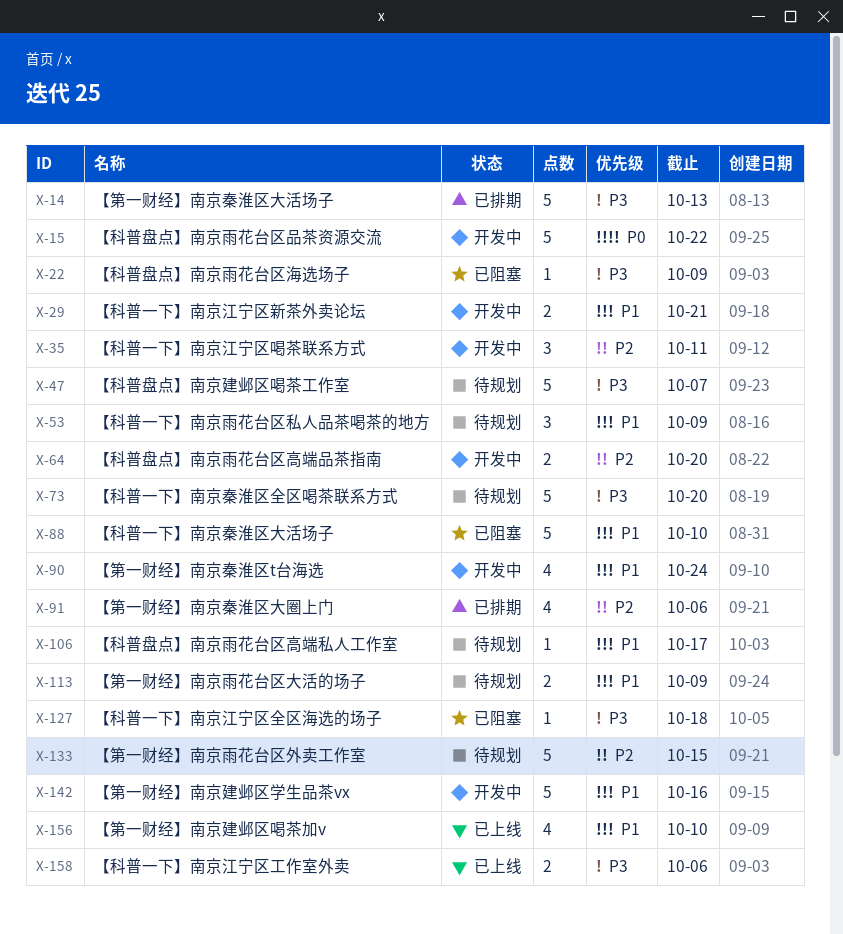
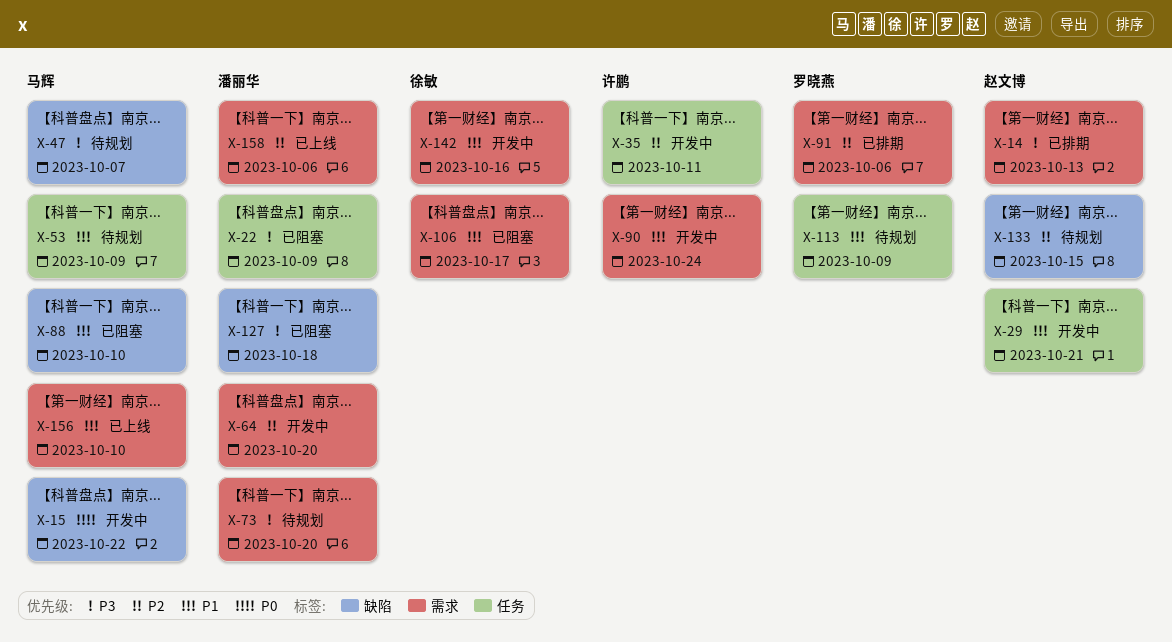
X-106, status: 待规划 -> 已阻塞
X-158, priority: P3 -> P2

